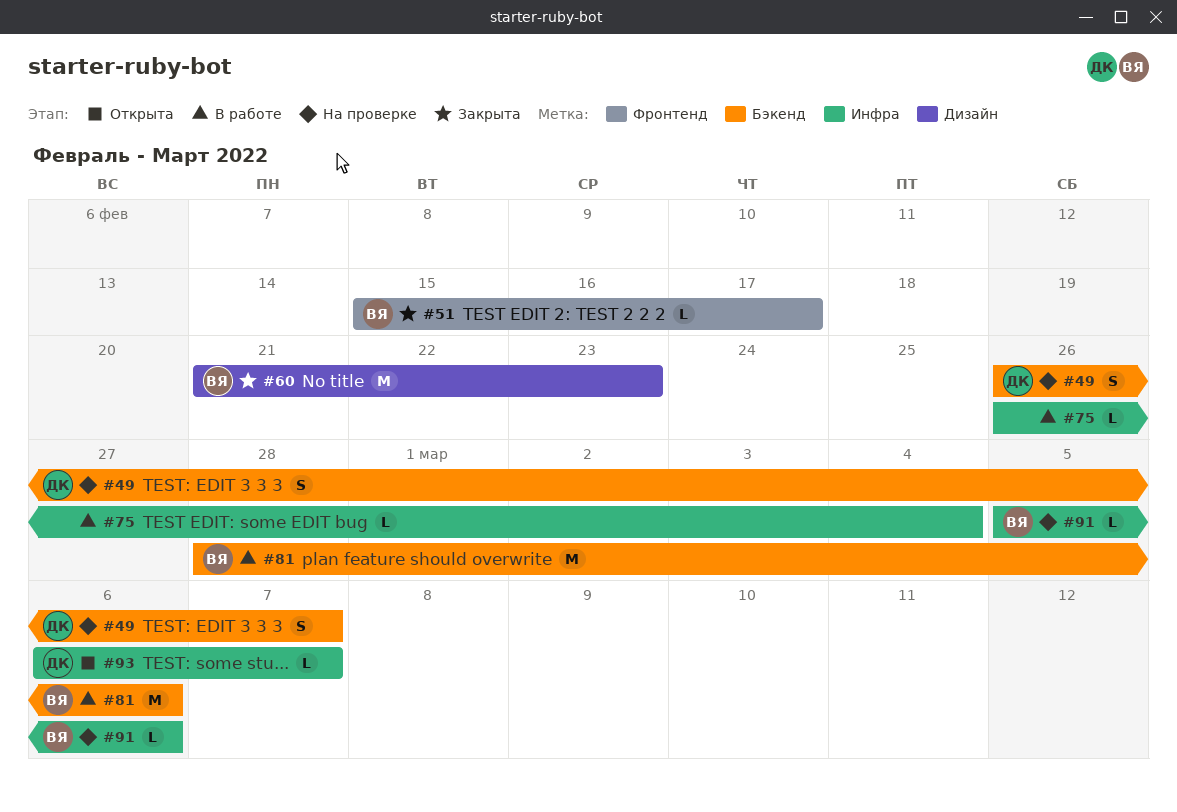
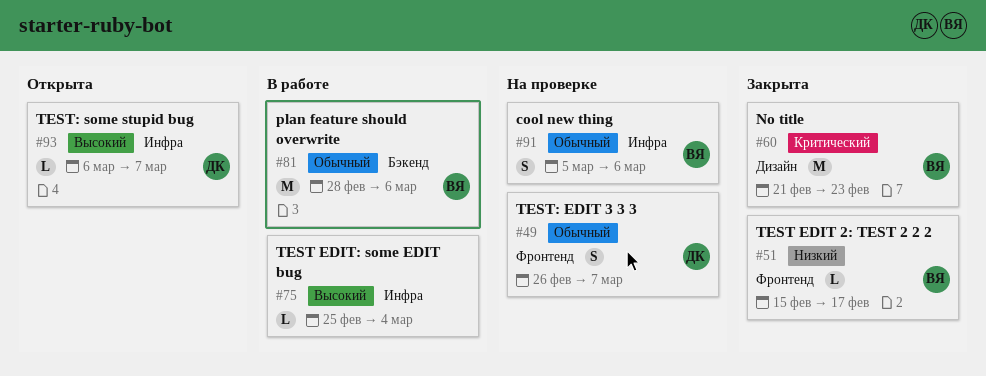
#49, label: Бэкенд -> Фронтенд
#75, start: Feb 26 -> Feb 25
#91, estimate: L -> S

